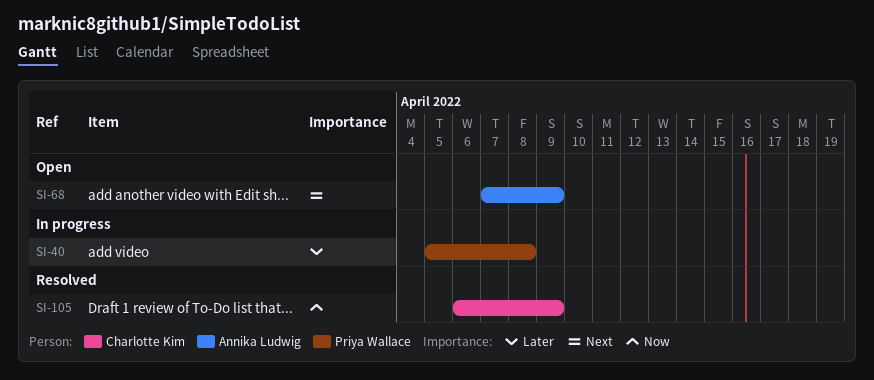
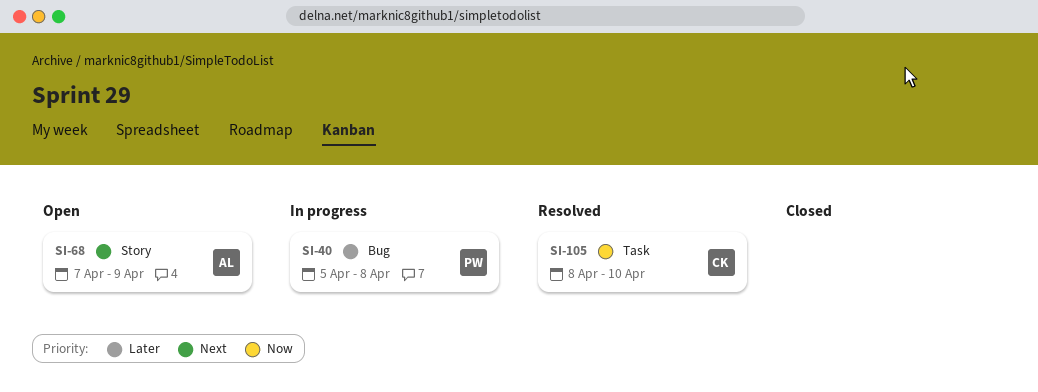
SI-105, start: Apr 6 -> Apr 8
SI-105, due: Apr 9 -> Apr 10

